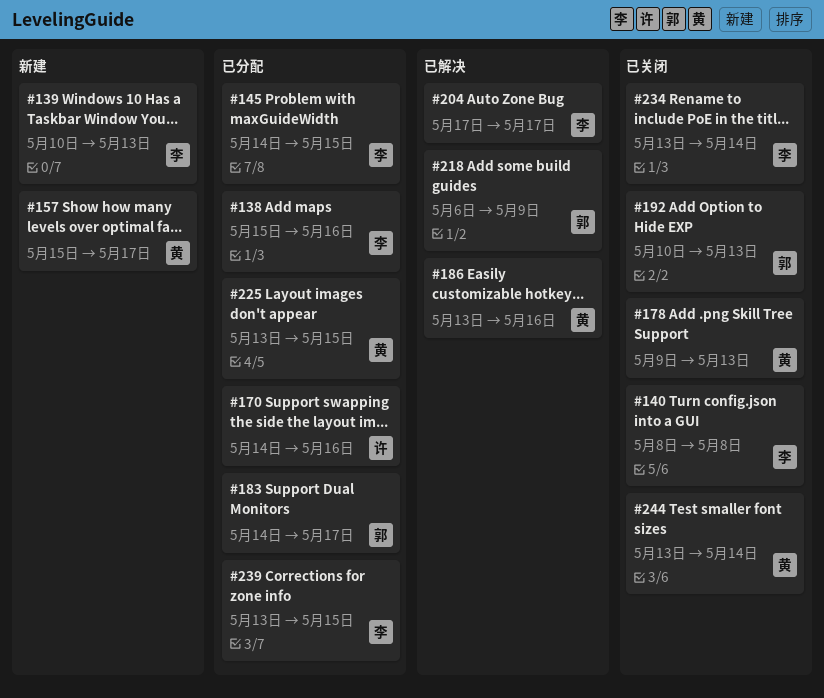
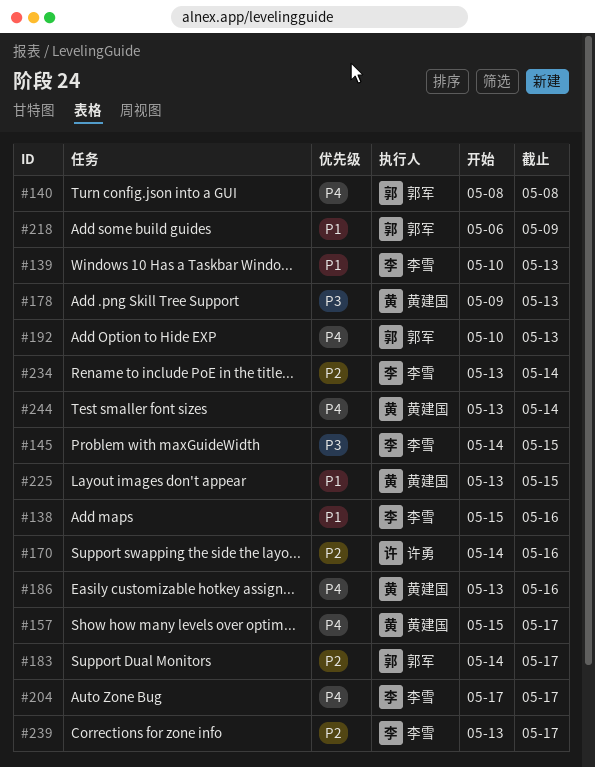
#140, owner: 李雪 -> 郭军
#239, due: May 15 -> May 17

